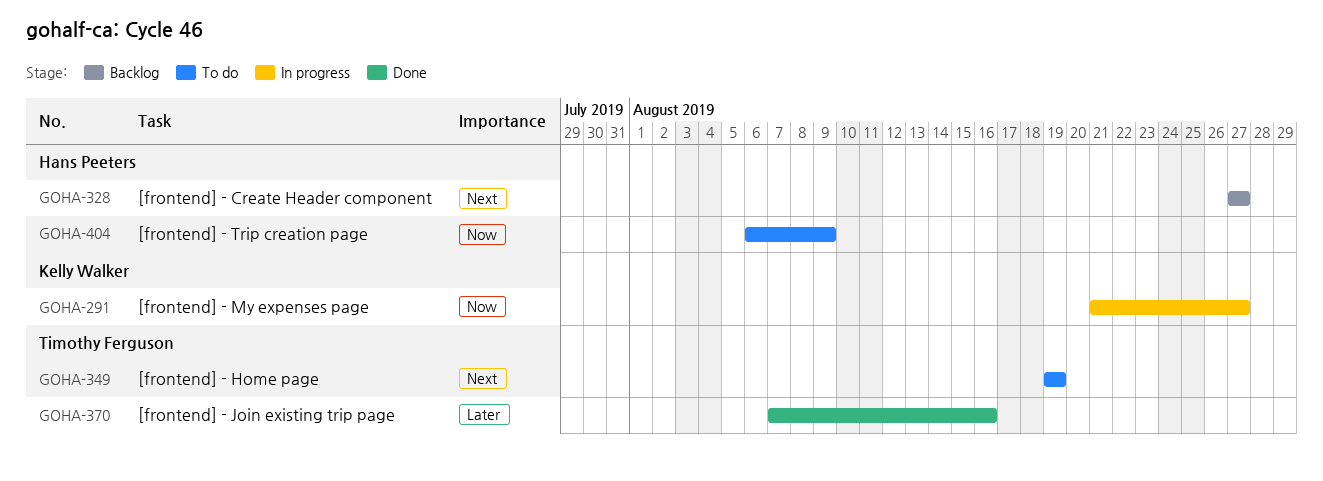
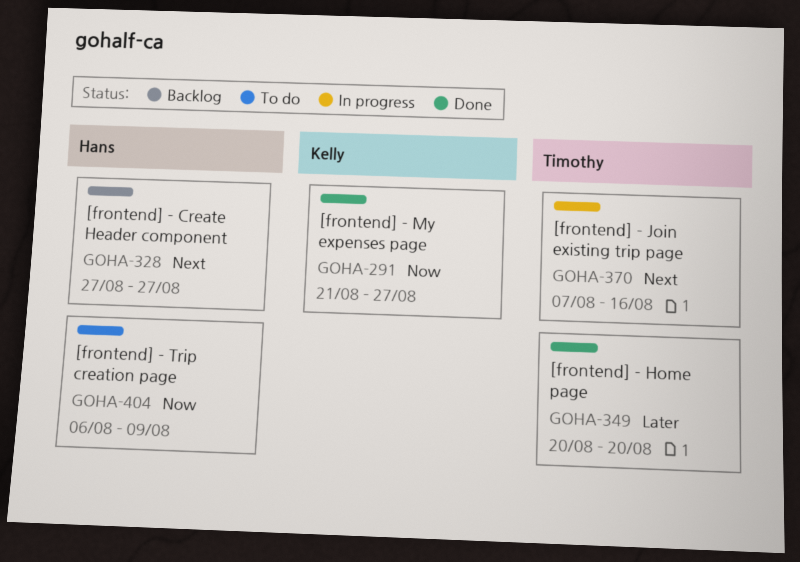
GOHA-291, status: In progress -> Done
GOHA-349, status: To do -> Done
GOHA-349, priority: Next -> Later
GOHA-349, start: Aug 19 -> Aug 20
GOHA-349, due: Aug 19 -> Aug 20
GOHA-370, status: Done -> In progress
GOHA-370, priority: Later -> Next

